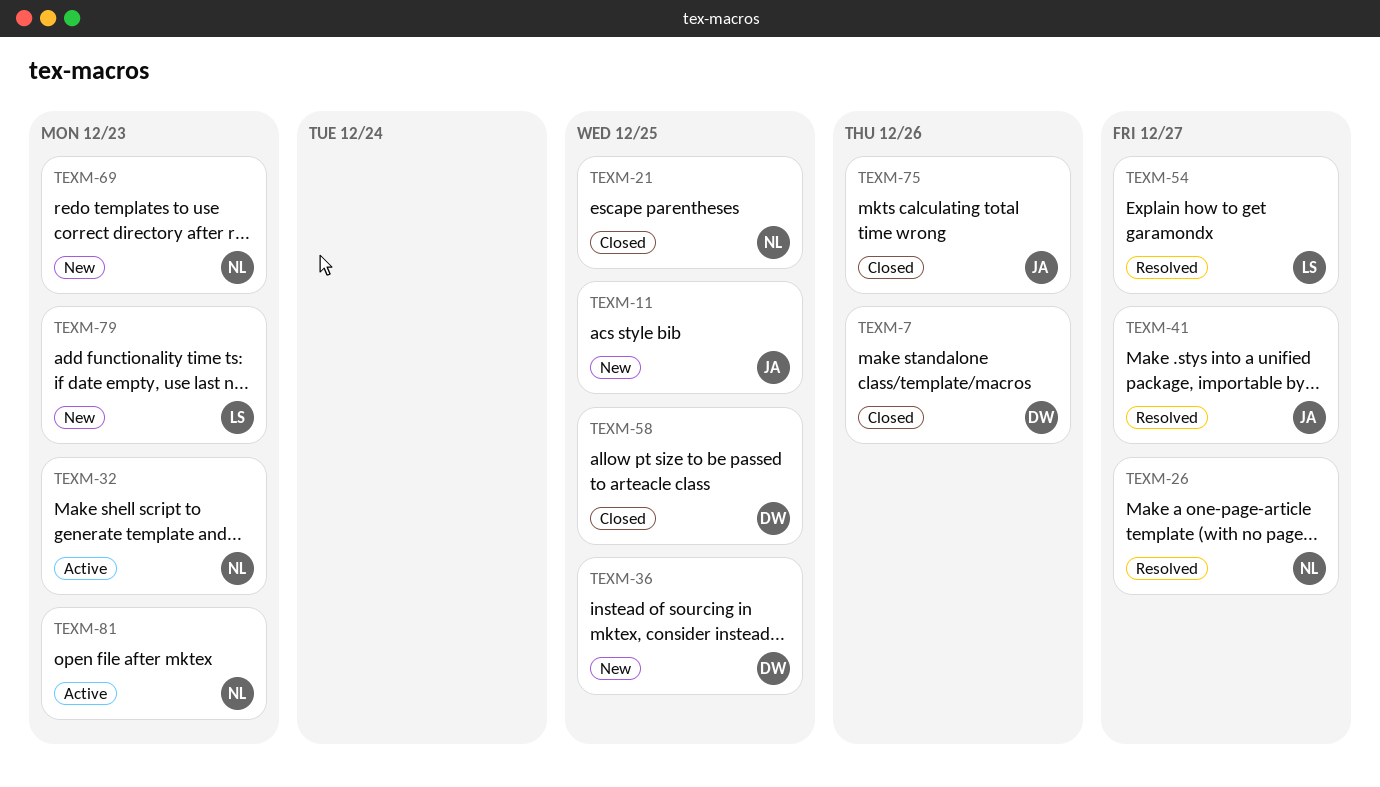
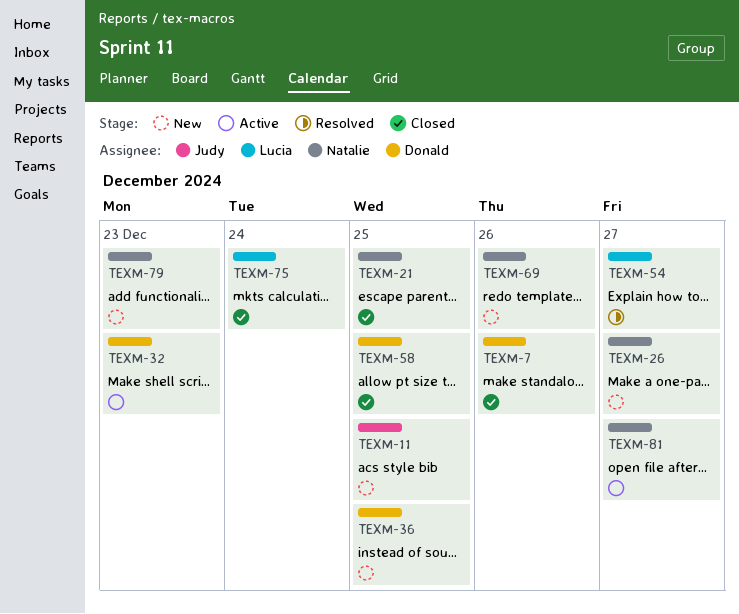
TEXM-26, status: Resolved -> New
TEXM-32, owner: Natalie -> Donald
TEXM-41: present -> none
TEXM-69, due: Dec 23 -> Dec 26
TEXM-75, owner: Judy -> Lucia
TEXM-75, due: Dec 26 -> Dec 24
TEXM-79, owner: Lucia -> Natalie
TEXM-81, due: Dec 23 -> Dec 27

